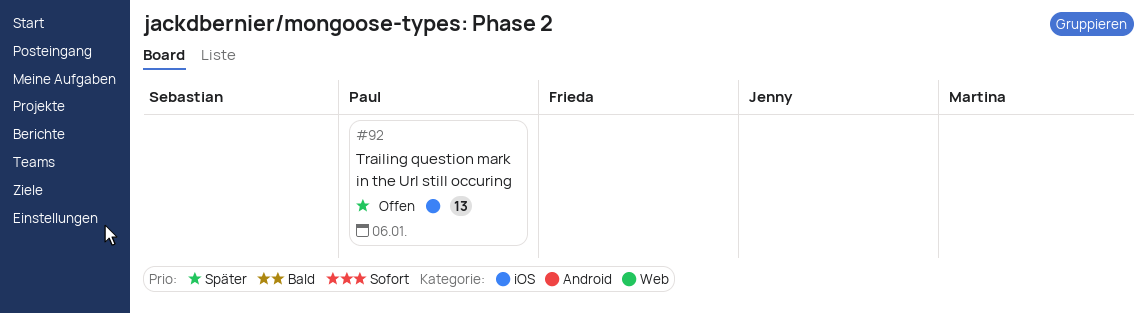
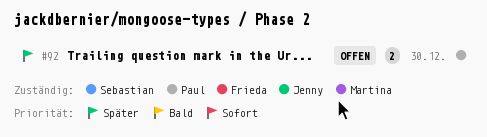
#92, estimate: 13 -> 2
#92, due: Jan 6 -> Dec 30

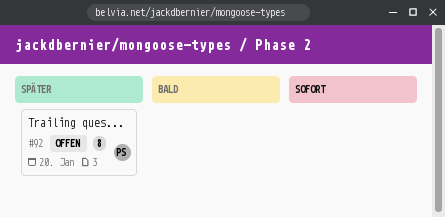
#92, estimate: 2 -> 8
#92, due: Dec 30 -> Jan 20

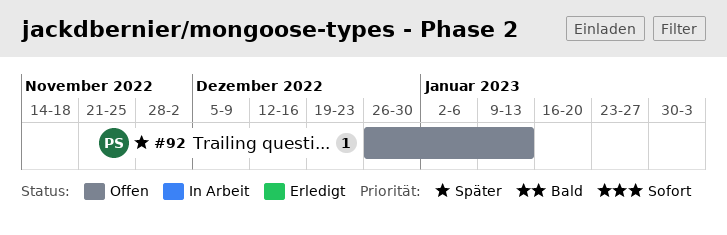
#92, estimate: 8 -> 1
#92, due: Jan 20 -> Jan 13

